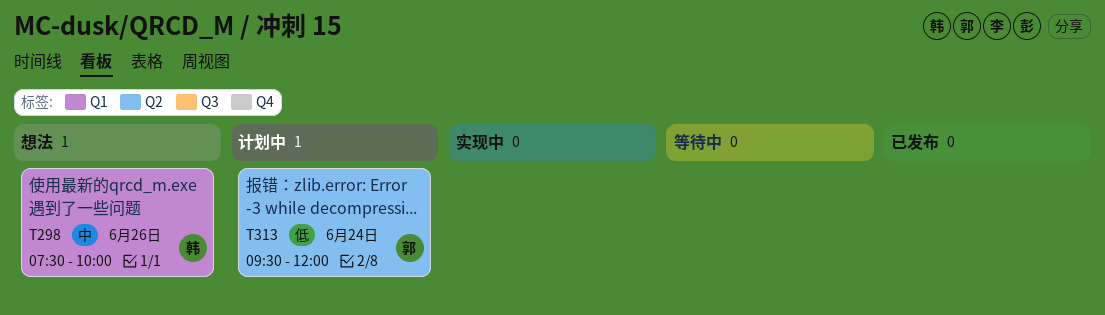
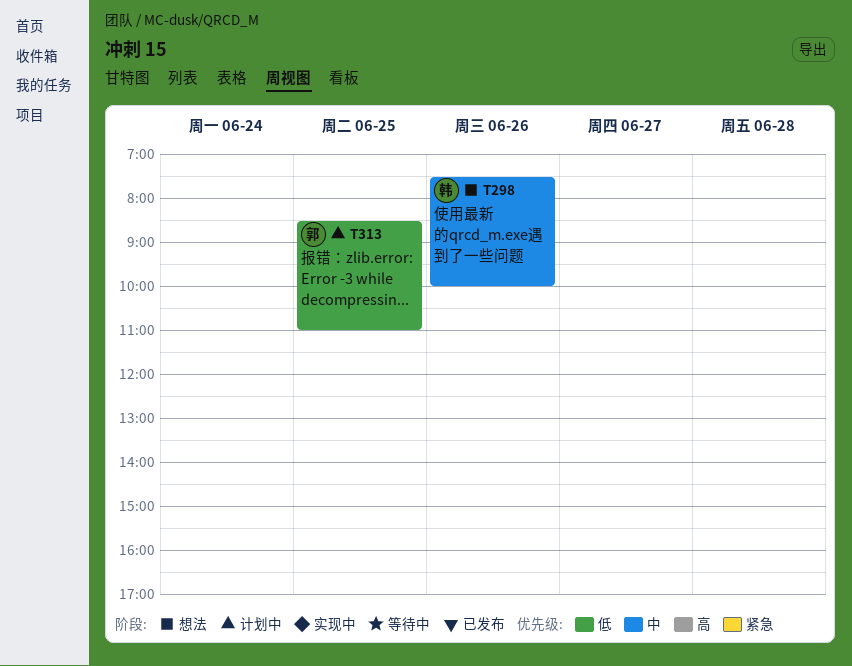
T313, day: Jun 24 -> Jun 25
T313, begins: 09:30 -> 08:30
T313, ends: 12:00 -> 11:00

